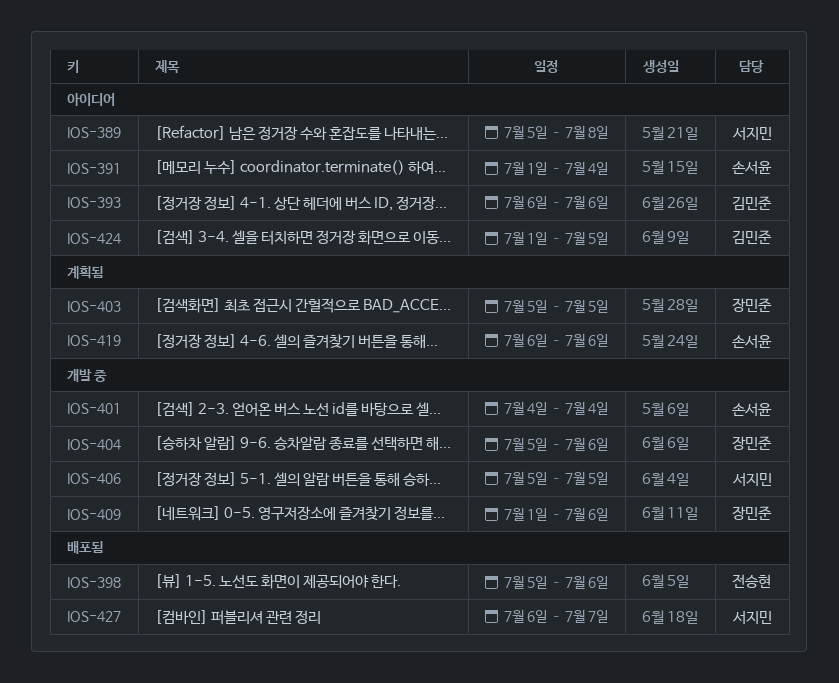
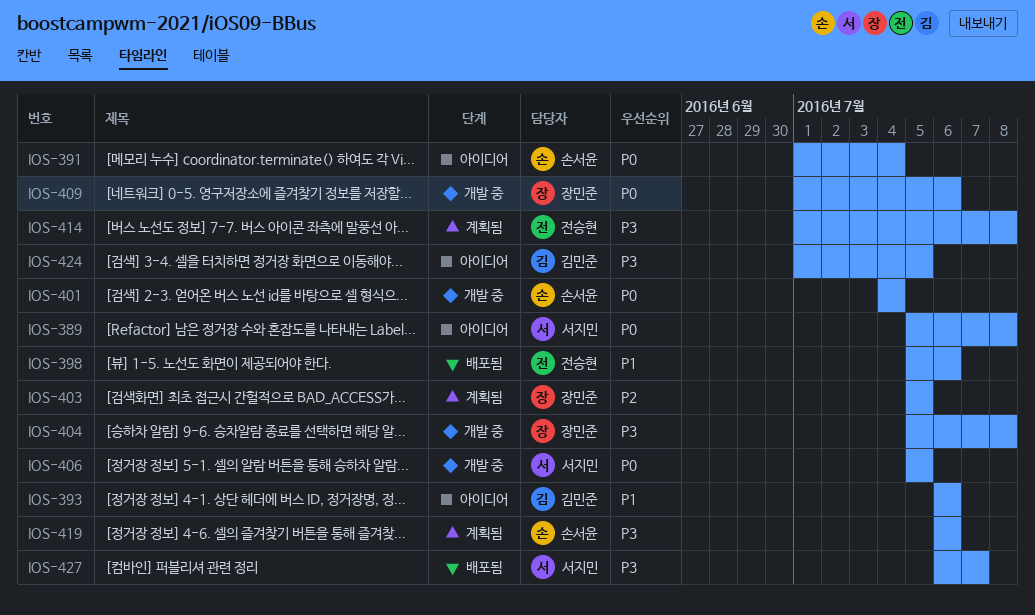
IOS-404, due: Jul 6 -> Jul 8
IOS-414: none -> present

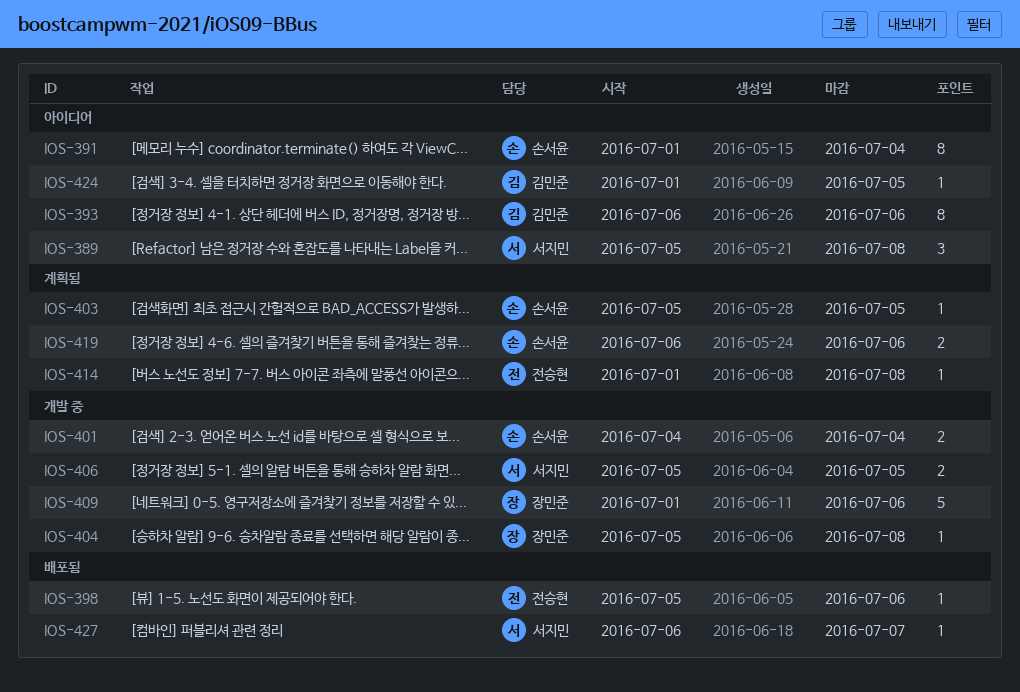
IOS-403, owner: 장민준 -> 손서윤

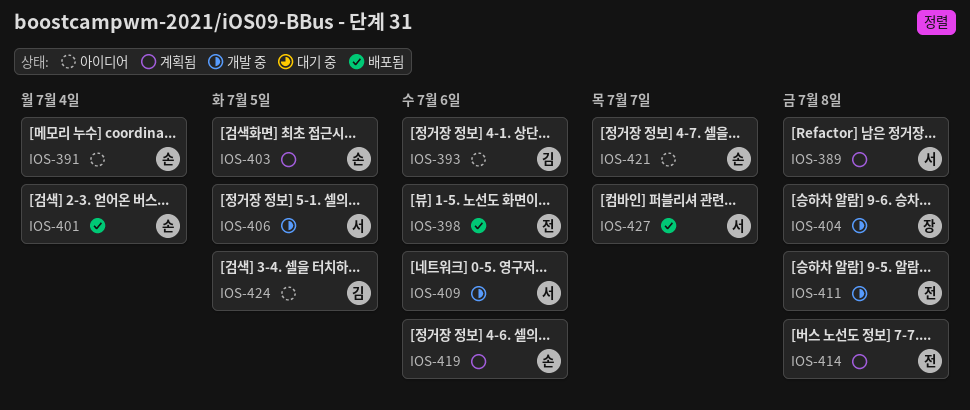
IOS-389, status: 아이디어 -> 계획됨
IOS-401, status: 개발 중 -> 배포됨
IOS-409, owner: 장민준 -> 서지민
IOS-411: none -> present
IOS-421: none -> present

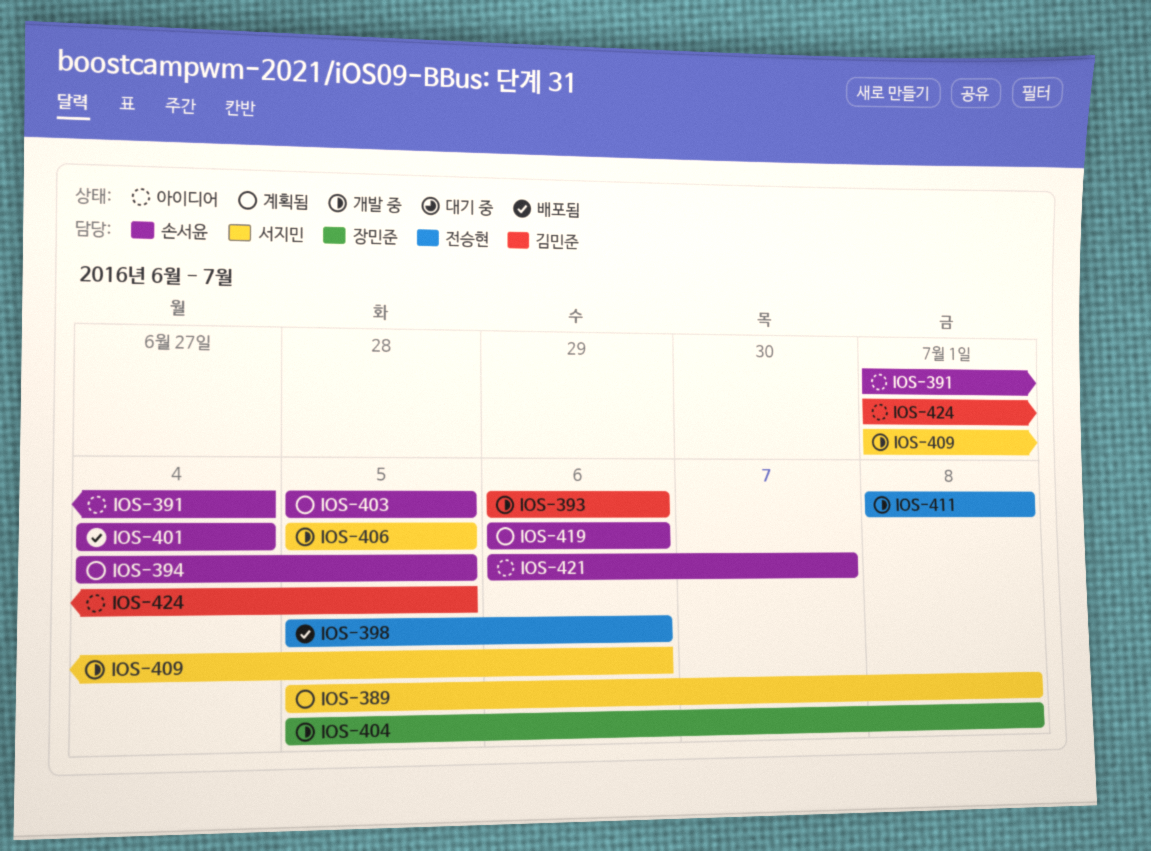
IOS-393, status: 아이디어 -> 개발 중
IOS-394: none -> present
IOS-414: present -> none
IOS-427: present -> none

